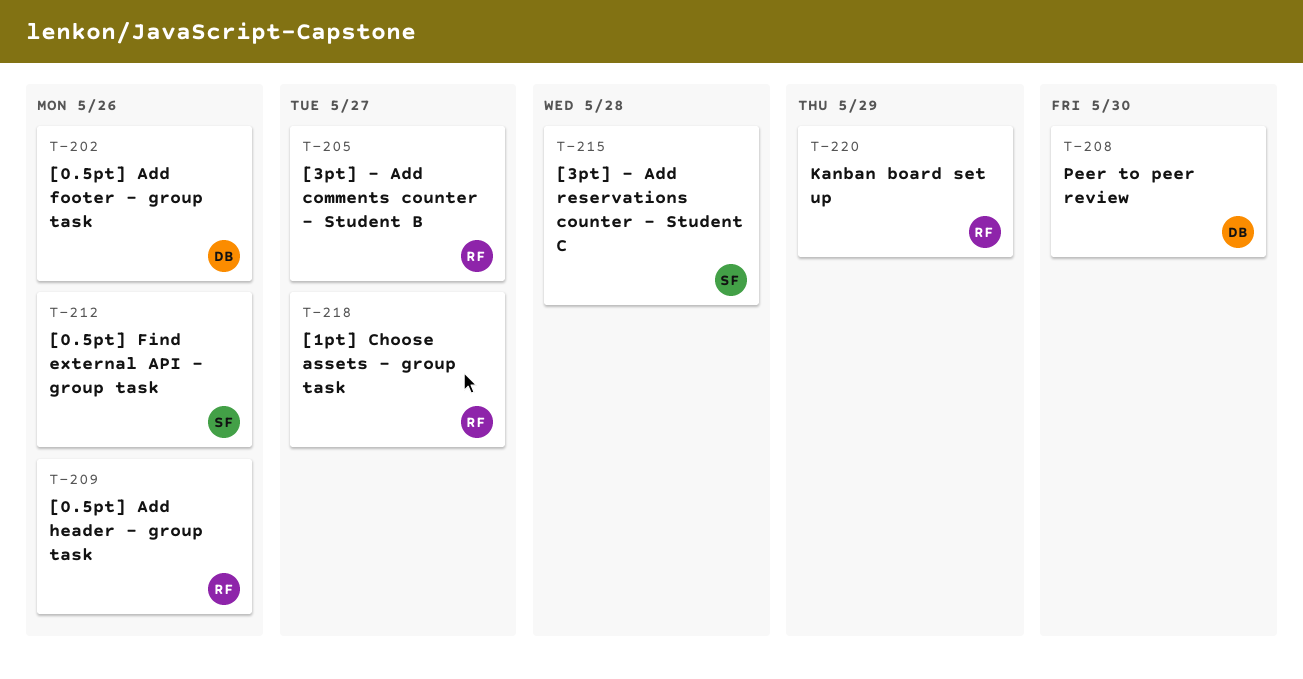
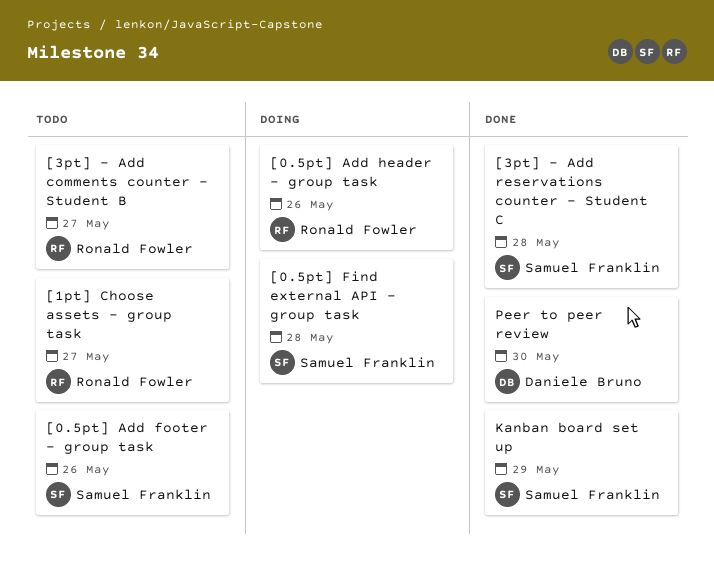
[0.5pt] Add footer - group task, owner: Daniele Bruno -> Samuel Franklin
[0.5pt] Find external API - group task, due: May 26 -> May 28
Kanban board set up, owner: Ronald Fowler -> Samuel Franklin

